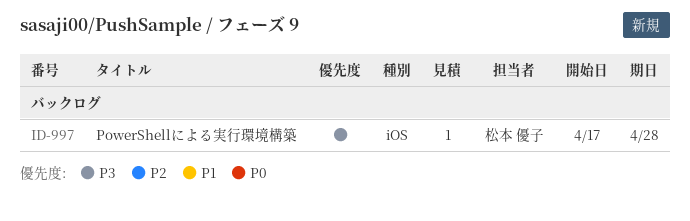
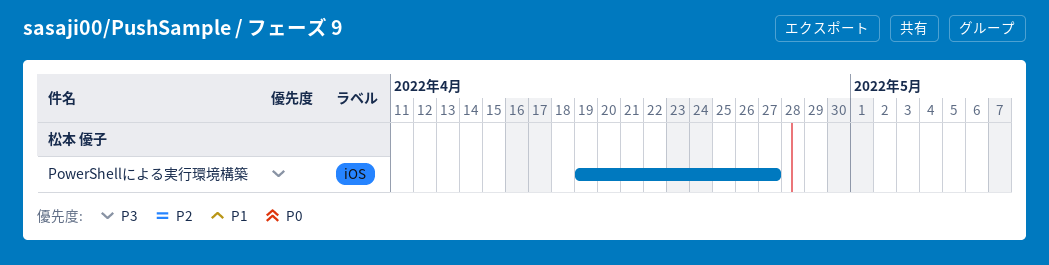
PowerShellによる実行環境構築, start: Apr 17 -> Apr 19
PowerShellによる実行環境構築, due: Apr 28 -> Apr 27

